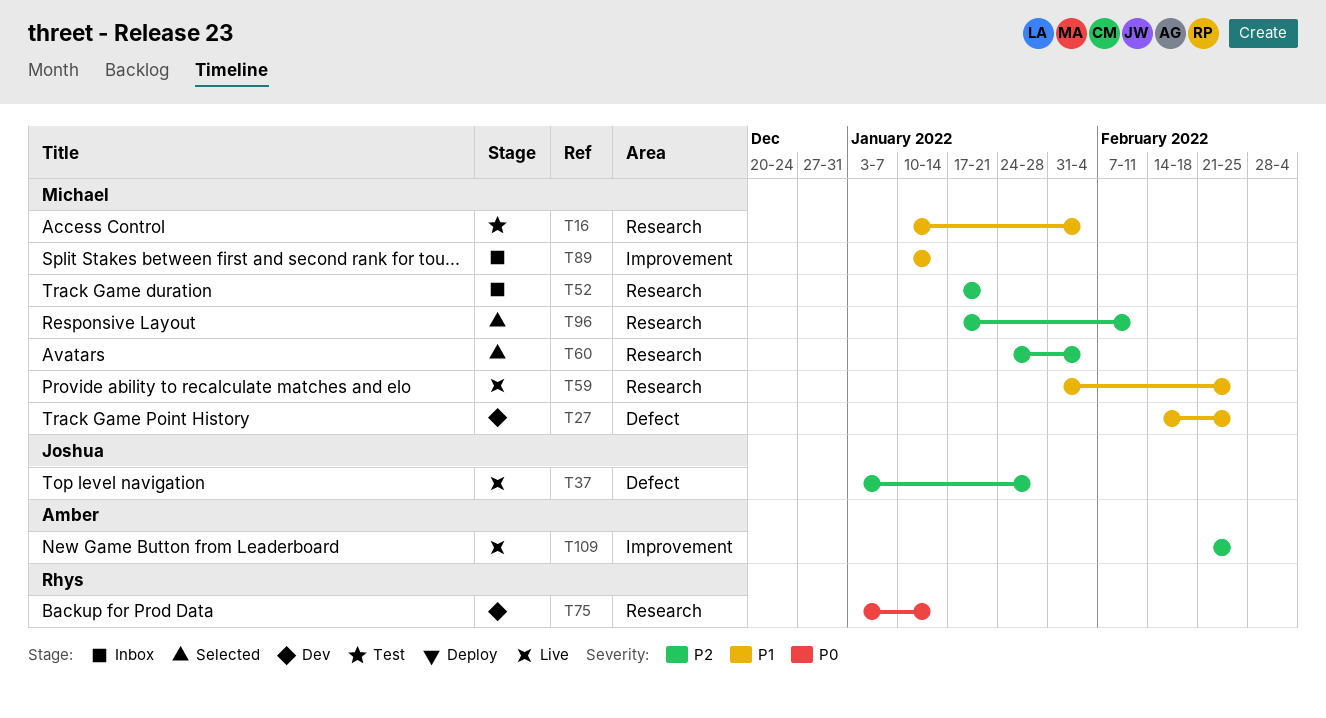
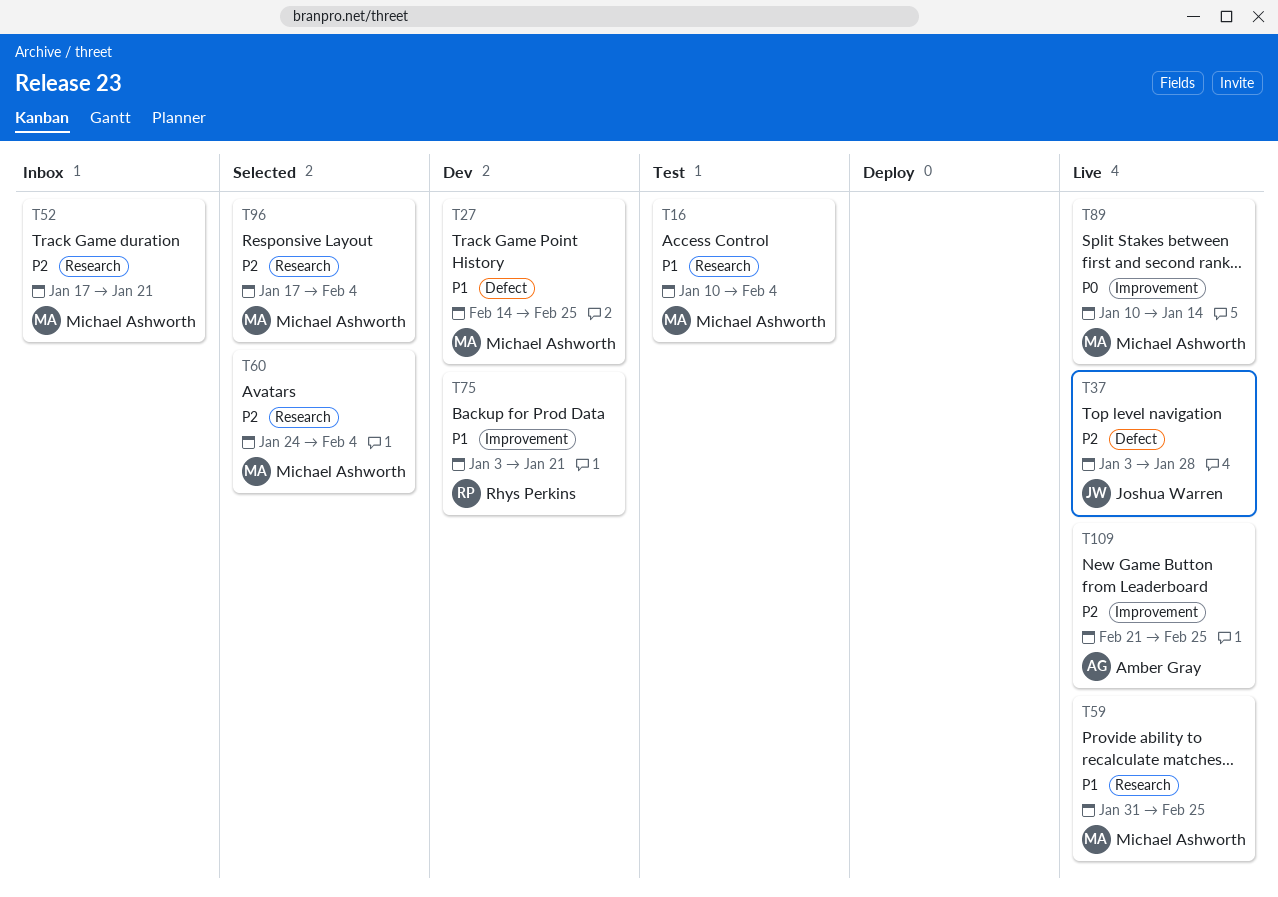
T75, priority: P0 -> P1
T75, label: Research -> Improvement
T75, due: Jan 14 -> Jan 21
T89, status: Inbox -> Live
T89, priority: P1 -> P0
T96, due: Feb 11 -> Feb 4

